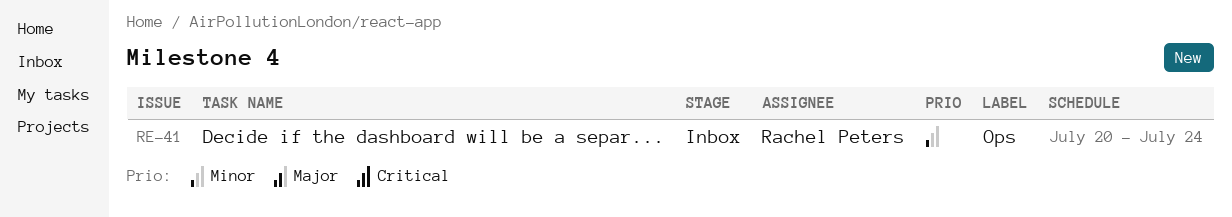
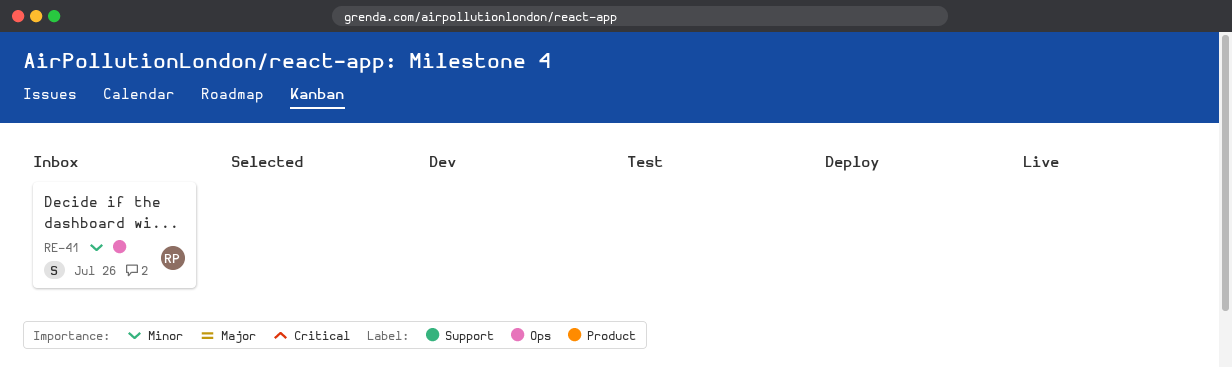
RE-41, due: Jul 24 -> Jul 26

